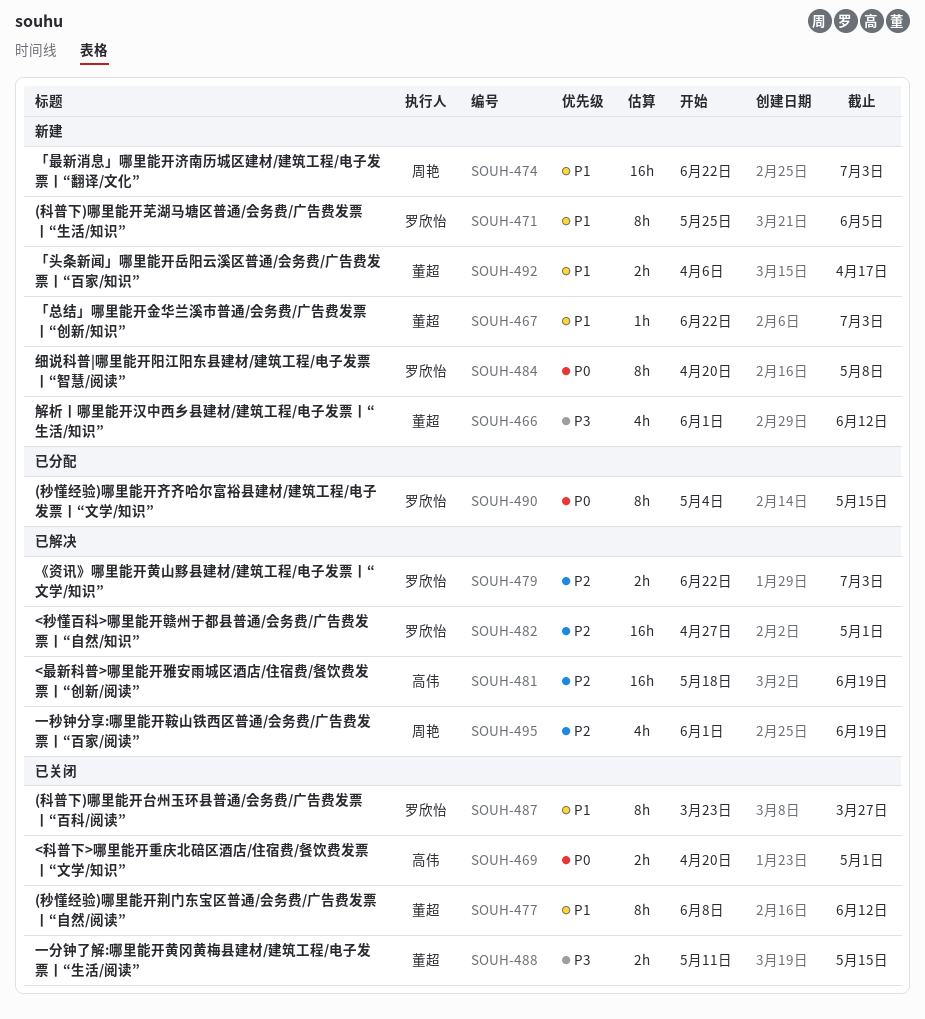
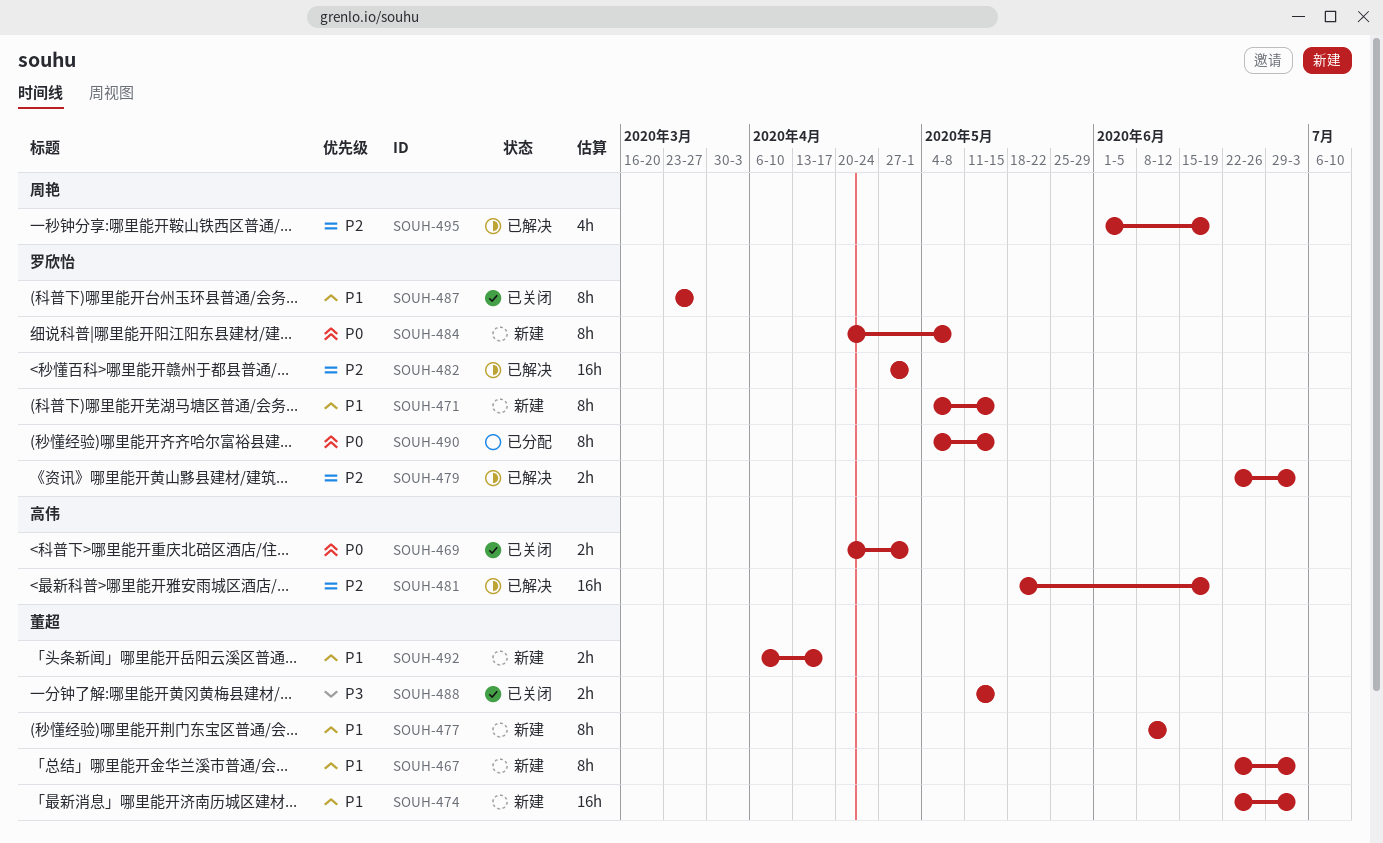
SOUH-466: present -> none
SOUH-467, estimate: 1h -> 8h
SOUH-471, start: May 25 -> May 4
SOUH-471, due: Jun 5 -> May 15
SOUH-474, owner: 周艳 -> 董超
SOUH-477, status: 已关闭 -> 新建

